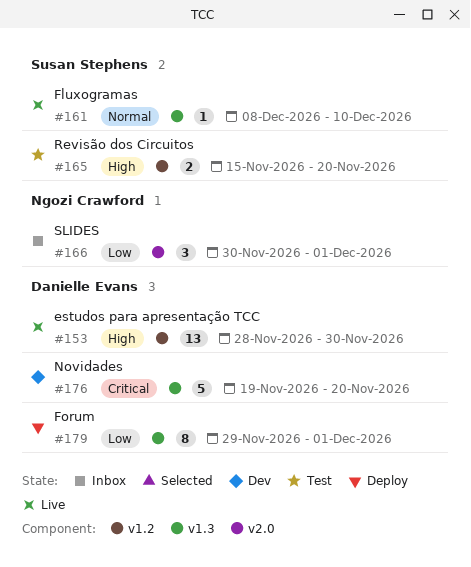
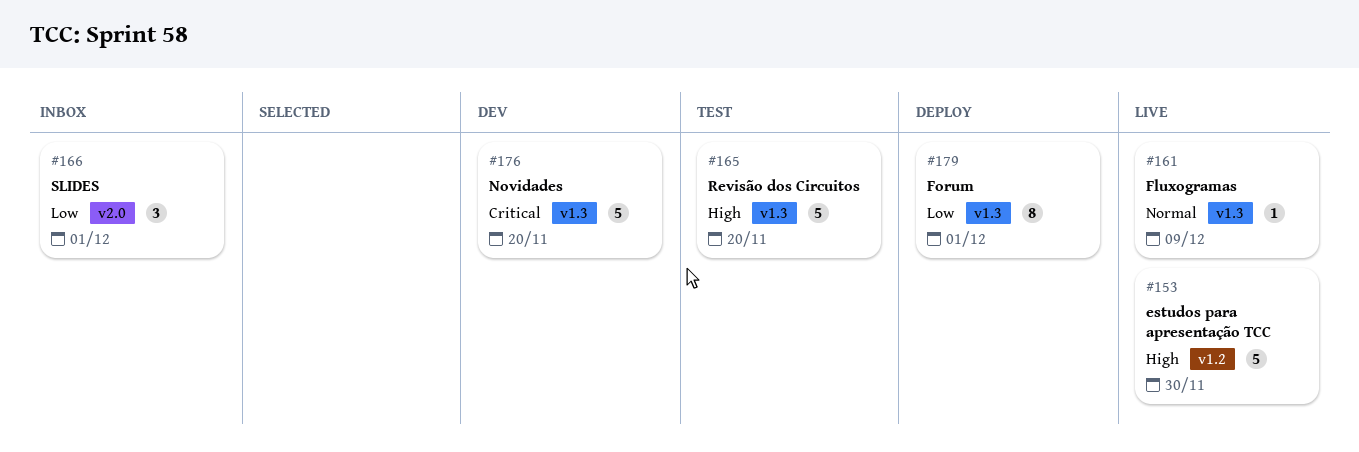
#153, estimate: 13 -> 5
#161, due: Dec 10 -> Dec 9
#165, label: v1.2 -> v1.3
#165, estimate: 2 -> 5

